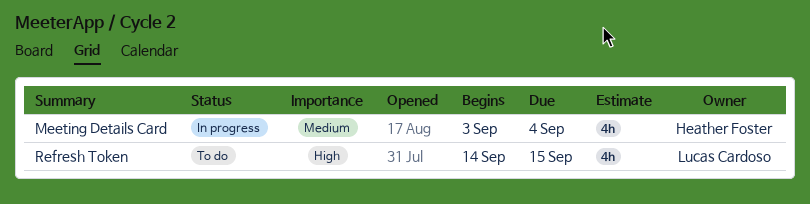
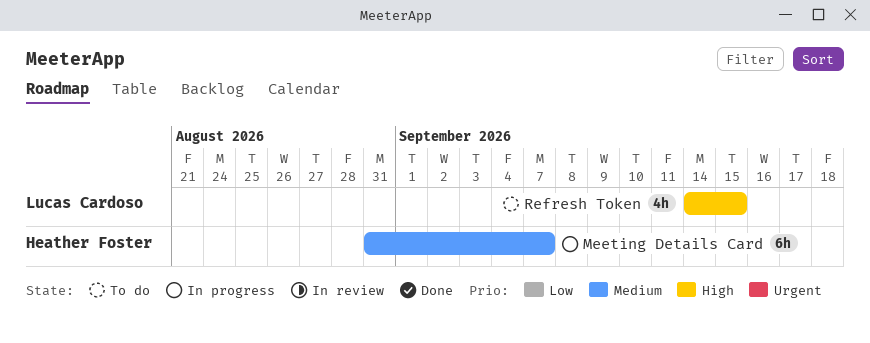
Meeting Details Card, estimate: 4h -> 6h
Meeting Details Card, start: Sep 3 -> Aug 31
Meeting Details Card, due: Sep 4 -> Sep 7

